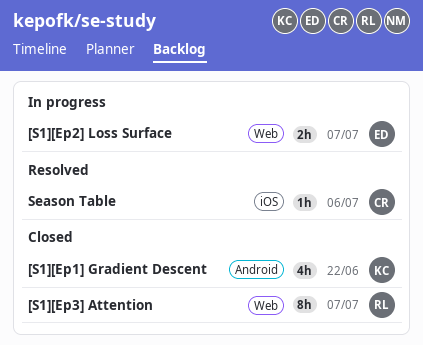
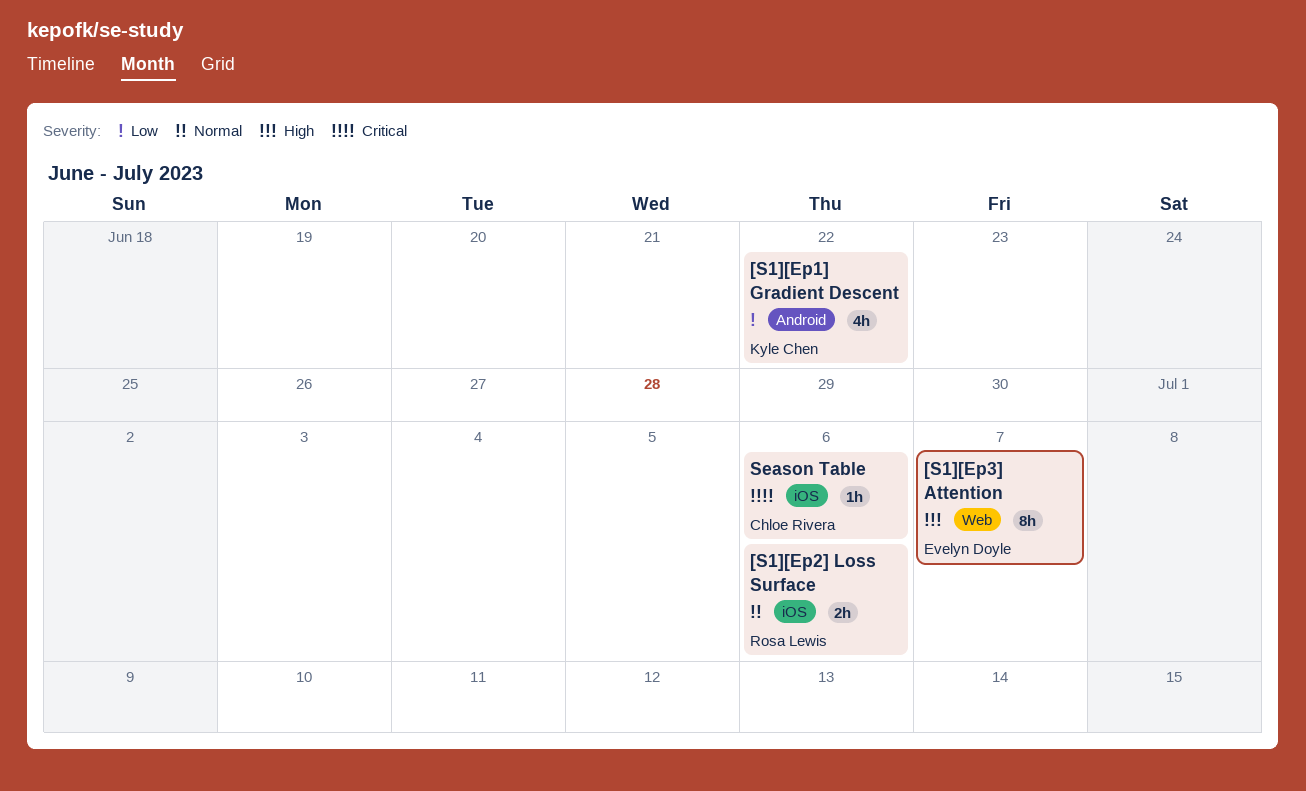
[S1][Ep2] Loss Surface, owner: Evelyn Doyle -> Rosa Lewis
[S1][Ep2] Loss Surface, label: Web -> iOS
[S1][Ep2] Loss Surface, due: Jul 7 -> Jul 6
[S1][Ep3] Attention, owner: Rosa Lewis -> Evelyn Doyle

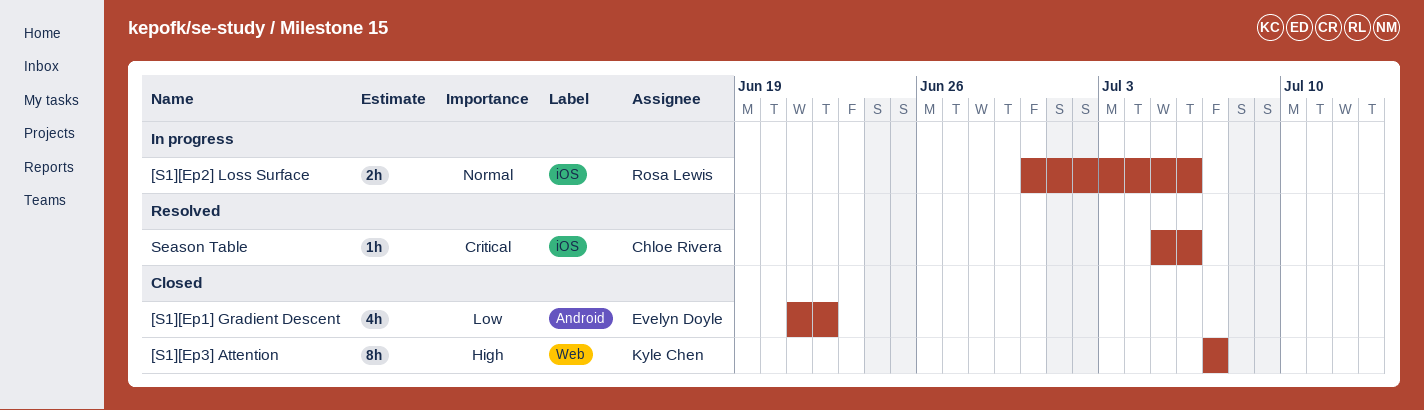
[S1][Ep1] Gradient Descent, owner: Kyle Chen -> Evelyn Doyle
[S1][Ep3] Attention, owner: Evelyn Doyle -> Kyle Chen

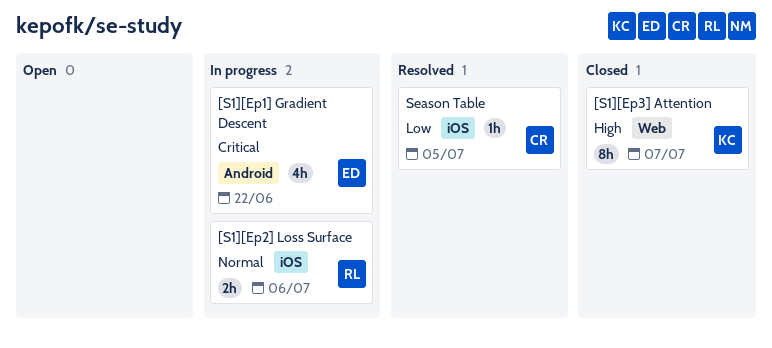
[S1][Ep1] Gradient Descent, status: Closed -> In progress
[S1][Ep1] Gradient Descent, priority: Low -> Critical
Season Table, priority: Critical -> Low
Season Table, due: Jul 6 -> Jul 5

